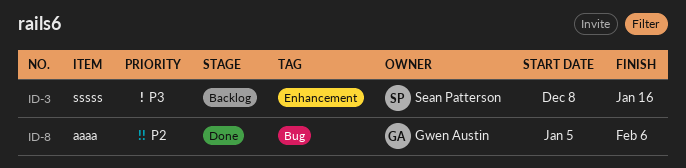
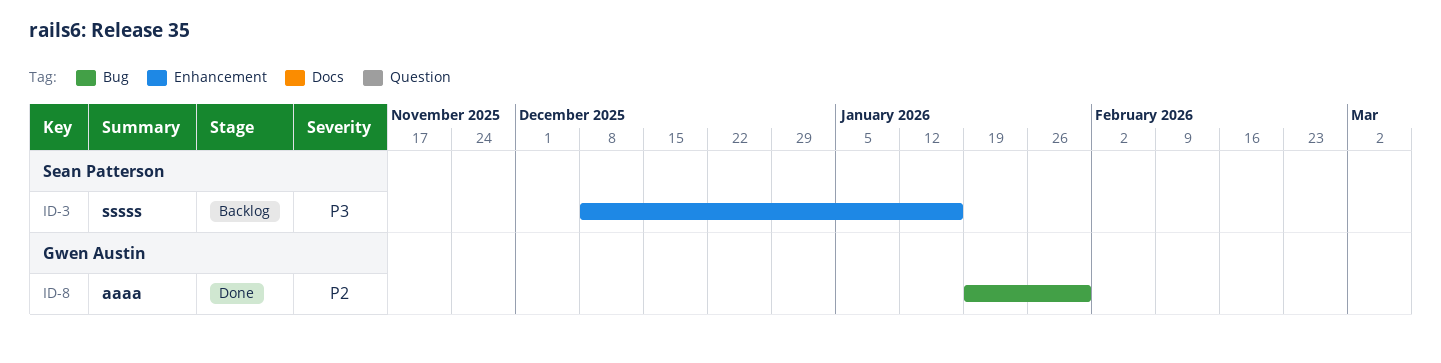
ID-8, start: Jan 5 -> Jan 19
ID-8, due: Feb 6 -> Jan 30

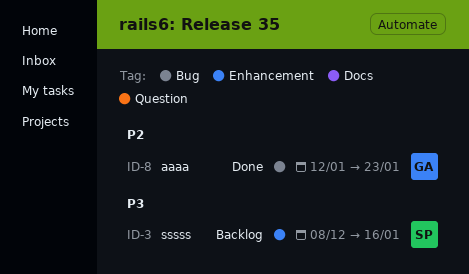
ID-8, start: Jan 19 -> Jan 12
ID-8, due: Jan 30 -> Jan 23

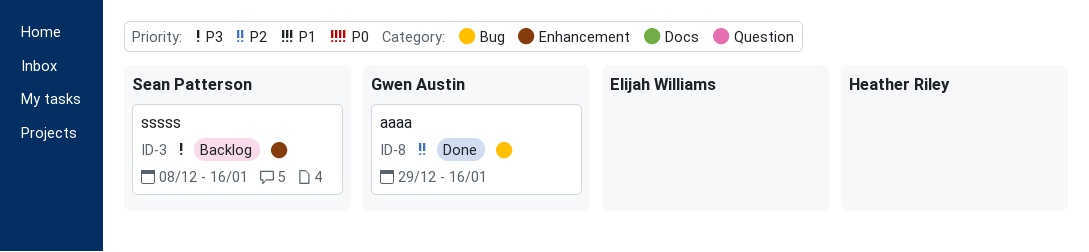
ID-8, start: Jan 12 -> Dec 29
ID-8, due: Jan 23 -> Jan 16

